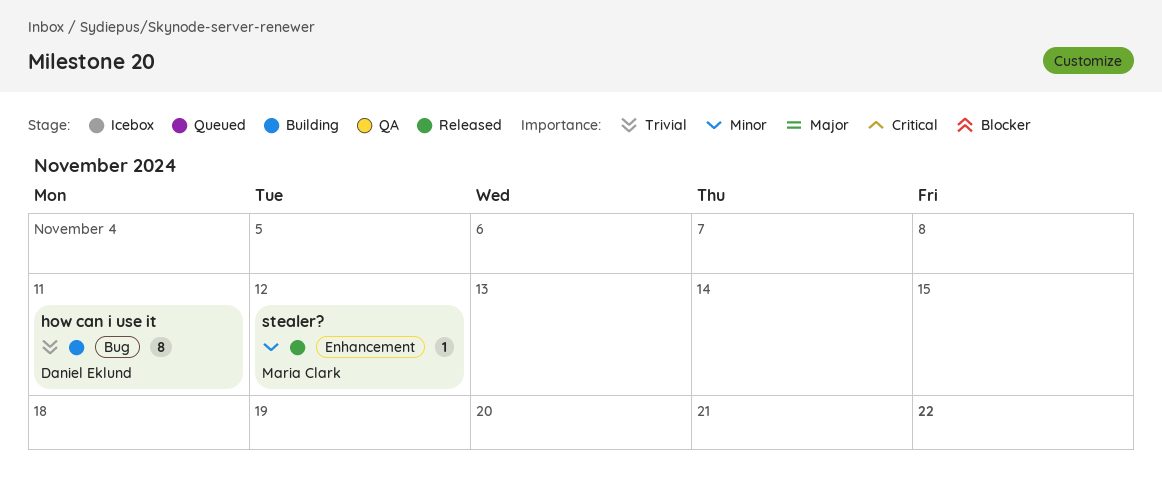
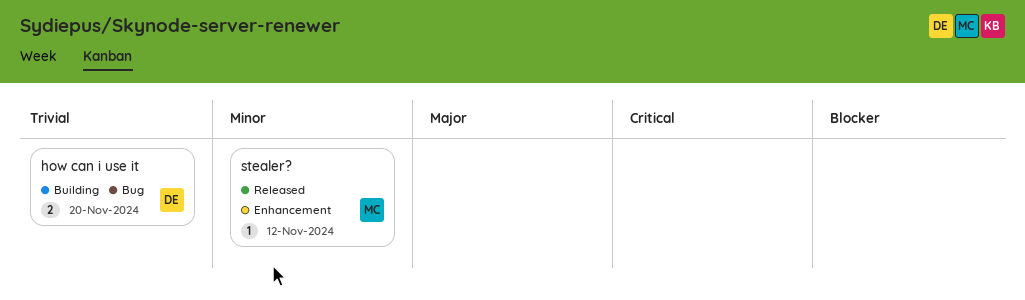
how can i use it, estimate: 8 -> 2
how can i use it, due: Nov 11 -> Nov 20

